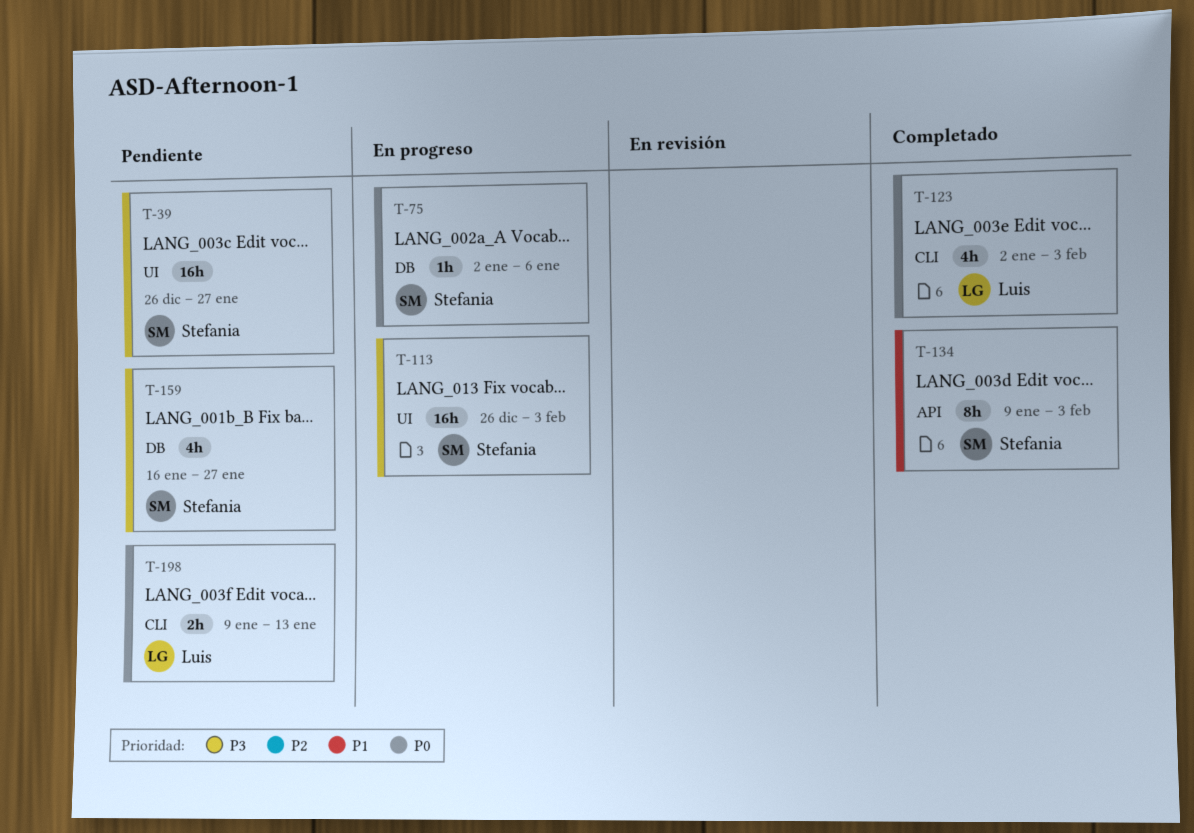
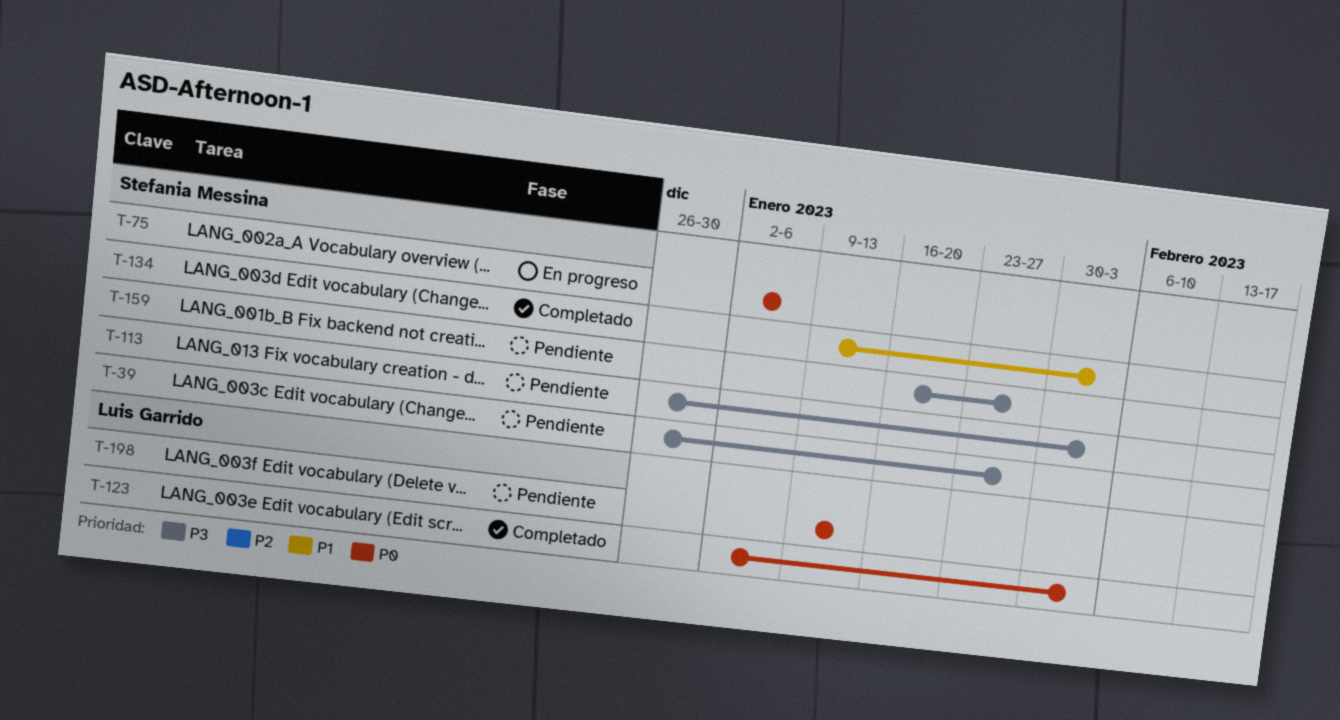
T-113, status: En progreso -> Pendiente

